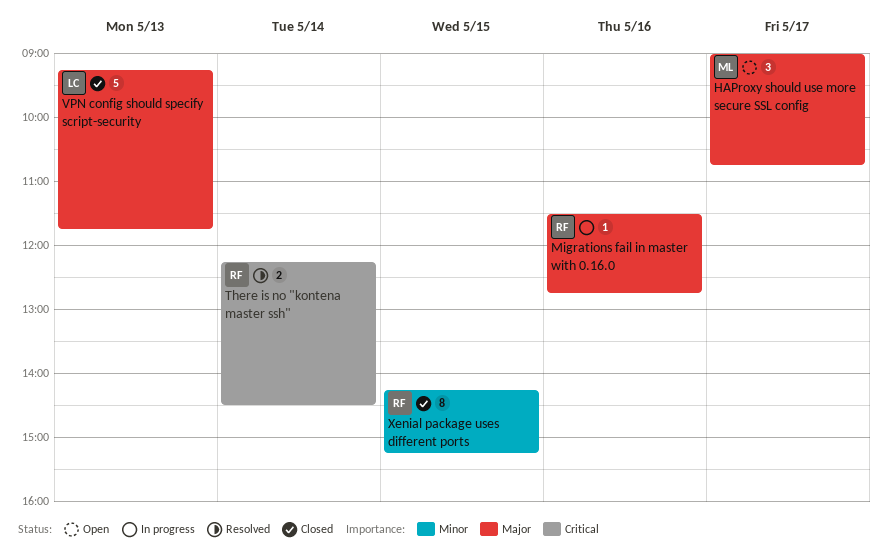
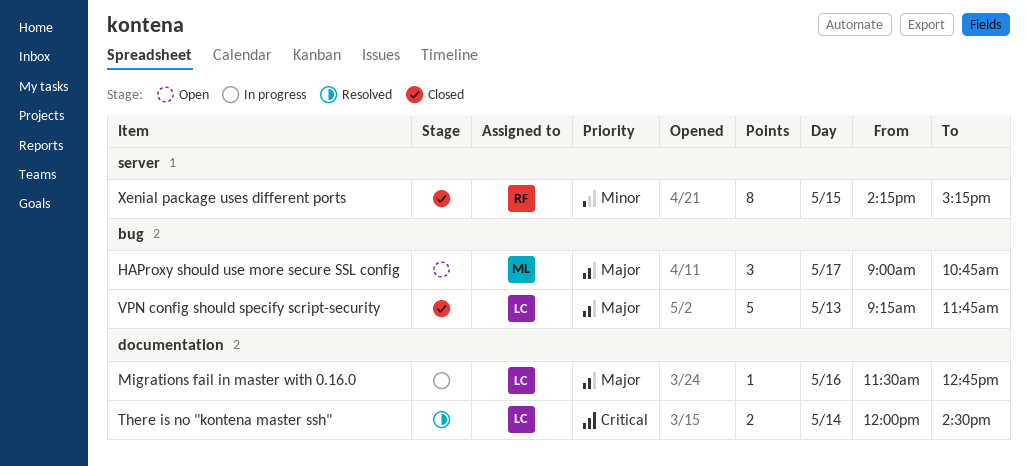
Migrations fail in master with 0.16.0, owner: RF -> LC
There is no "kontena master ssh", owner: RF -> LC
There is no "kontena master ssh", begins: 12:15 -> 12:00

